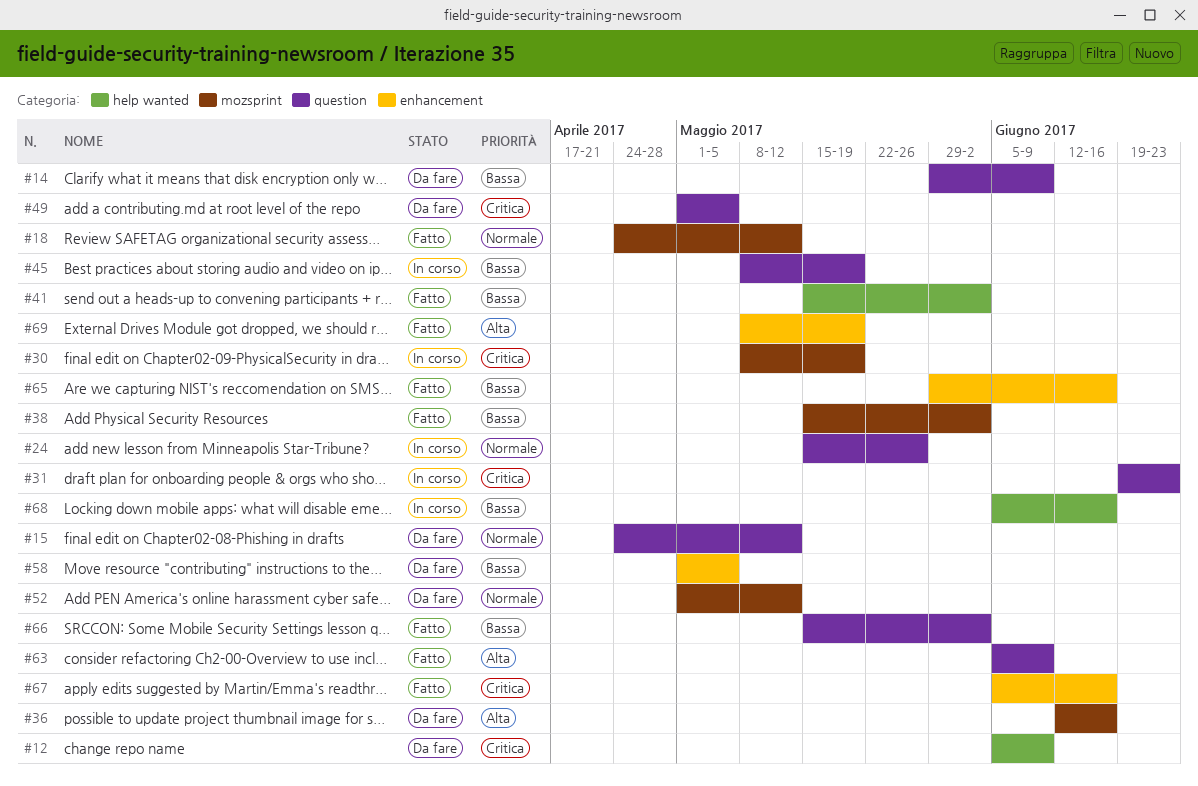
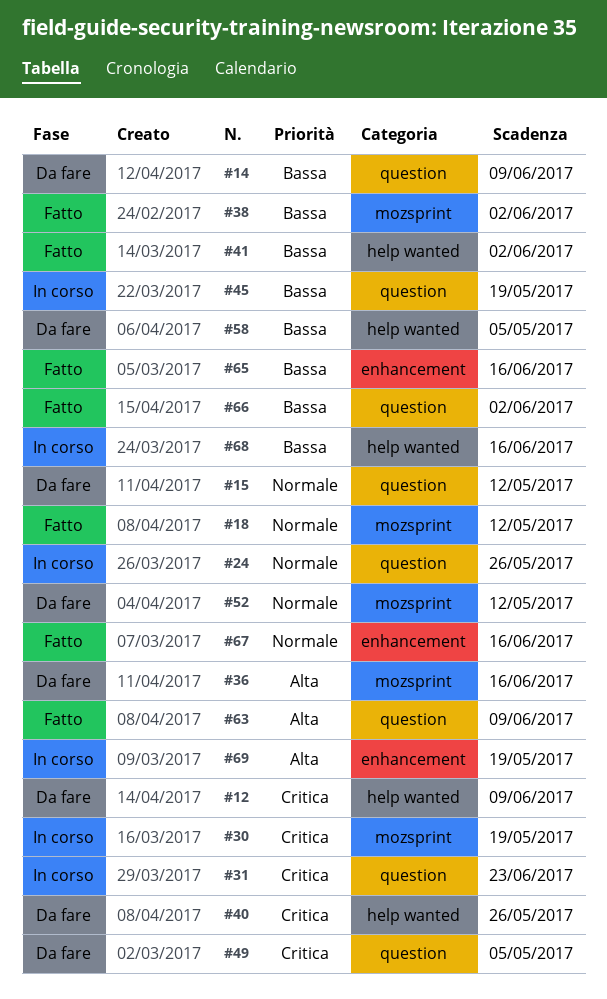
#40: none -> present
#58, label: enhancement -> help wanted
#67, priority: Critica -> Normale
#69, status: Fatto -> In corso

